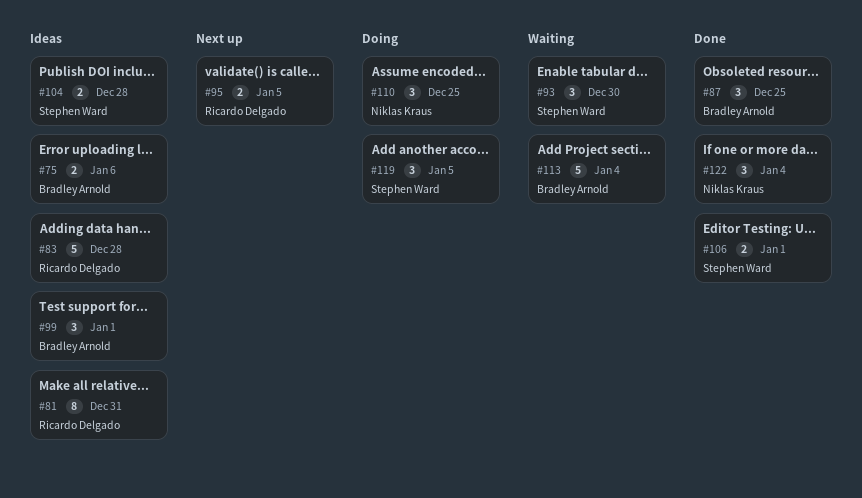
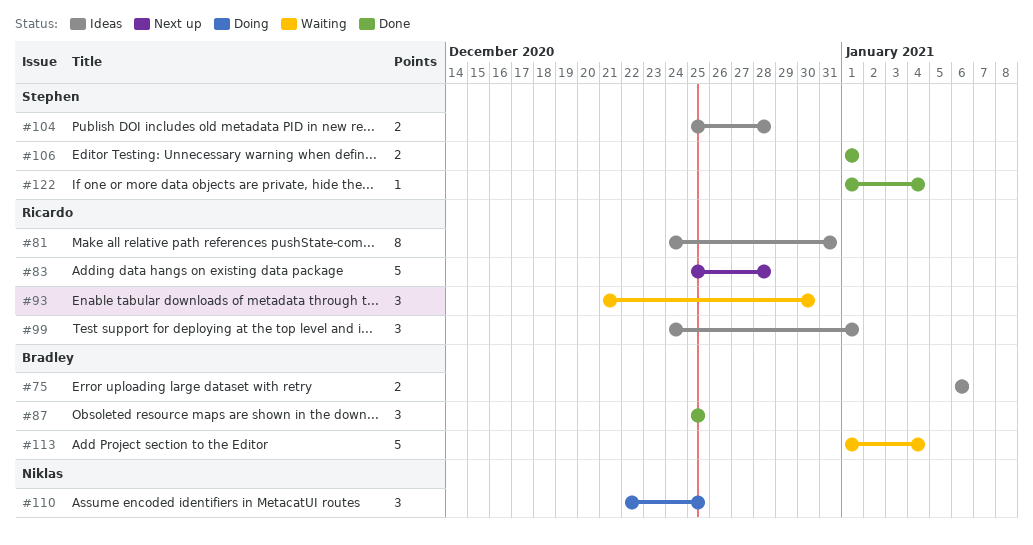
#83, status: Ideas -> Next up
#93, owner: Stephen Ward -> Ricardo Delgado
#95: present -> none
#99, owner: Bradley Arnold -> Ricardo Delgado
#119: present -> none
#122, owner: Niklas Kraus -> Stephen Ward
#122, estimate: 3 -> 1

